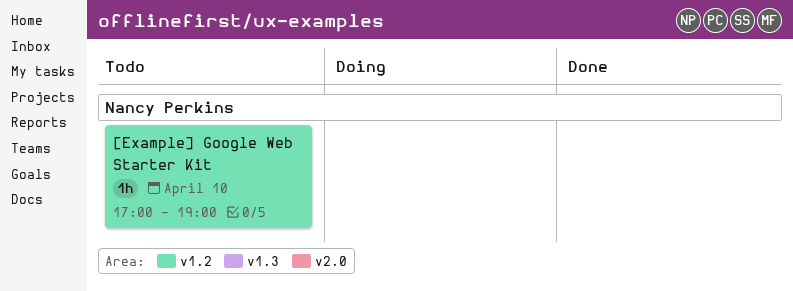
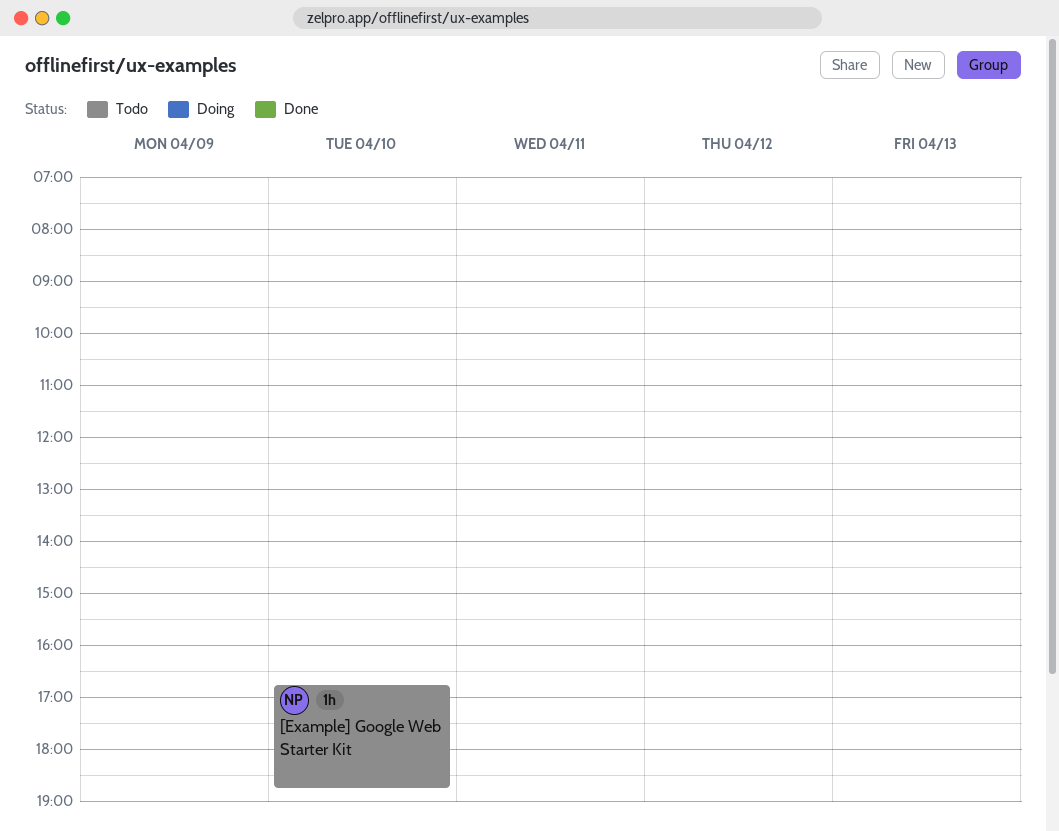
[Example] Google Web Starter Kit, begins: 17:00 -> 16:45
[Example] Google Web Starter Kit, ends: 19:00 -> 18:45

